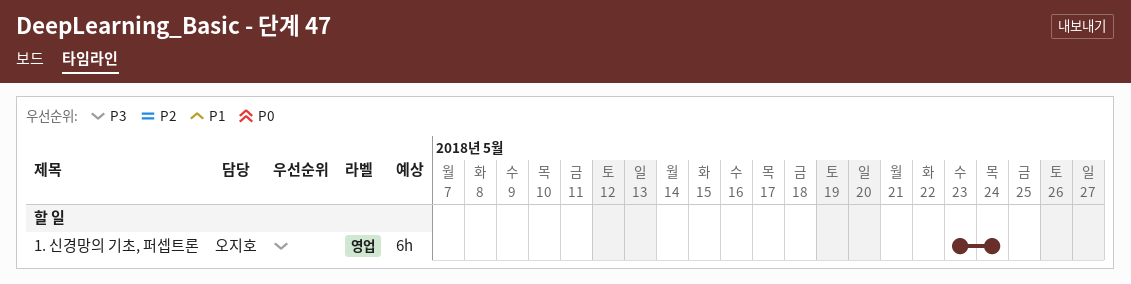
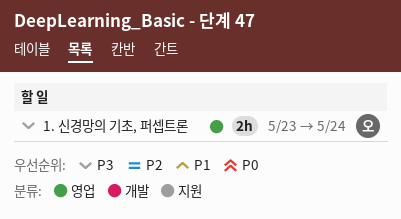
1. 신경망의 기초, 퍼셉트론, estimate: 6h -> 2h

